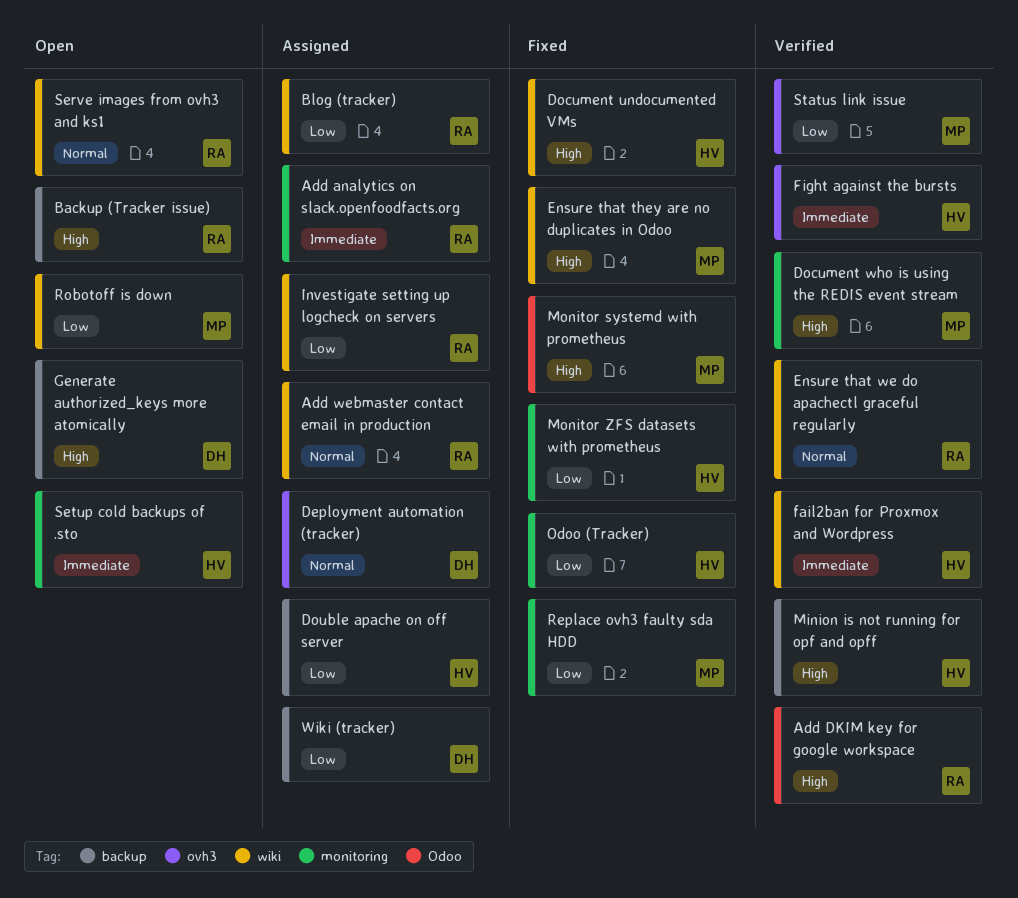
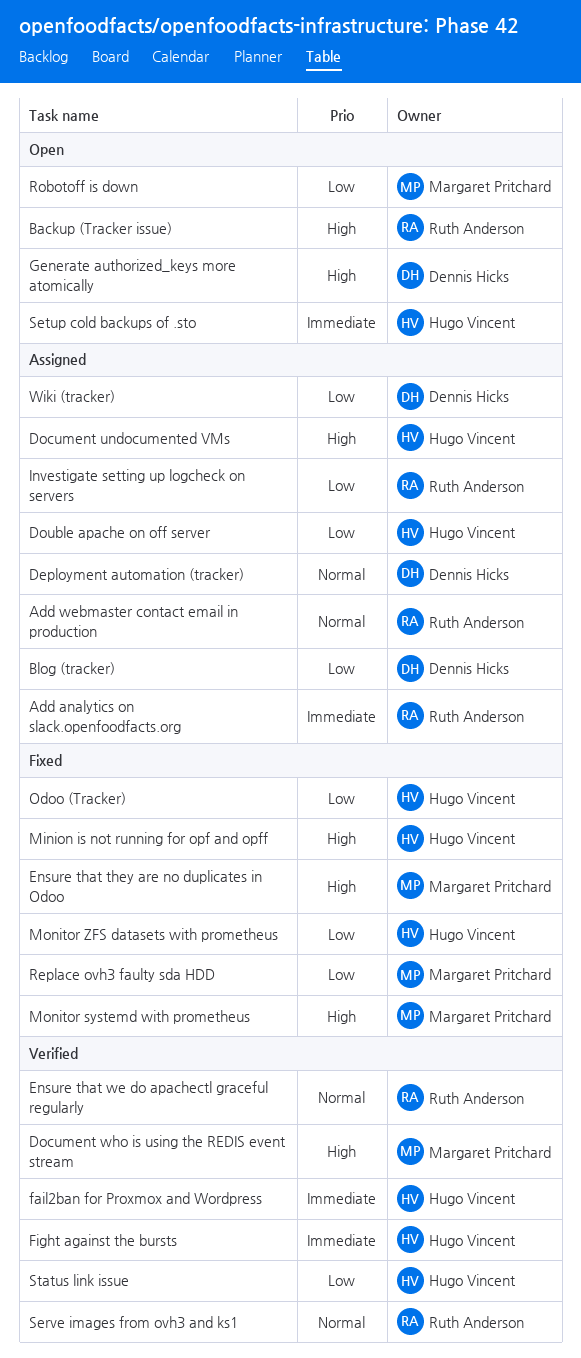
Add DKIM key for google workspace: present -> none
Blog (tracker), owner: Ruth Anderson -> Dennis Hicks
Document undocumented VMs, status: Fixed -> Assigned
Minion is not running for opf and opff, status: Verified -> Fixed
Serve images from ovh3 and ks1, status: Open -> Verified
Status link issue, owner: Margaret Pritchard -> Hugo Vincent

